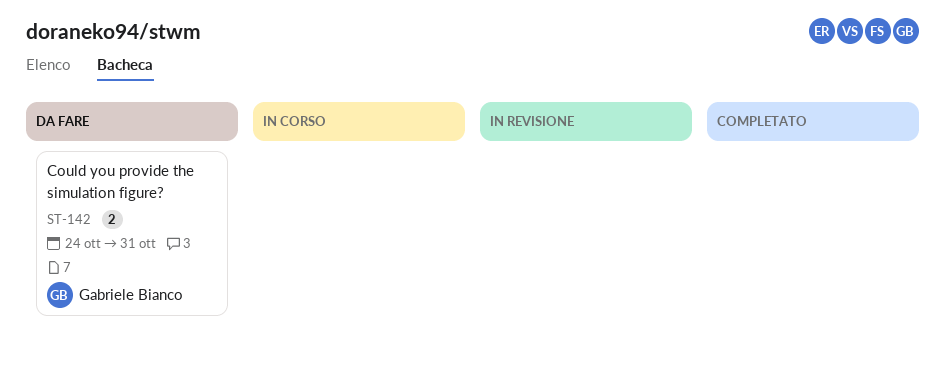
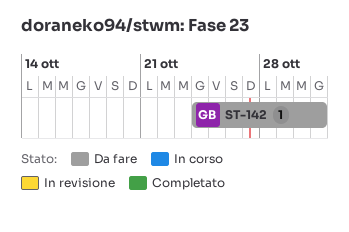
ST-142, estimate: 2 -> 1

